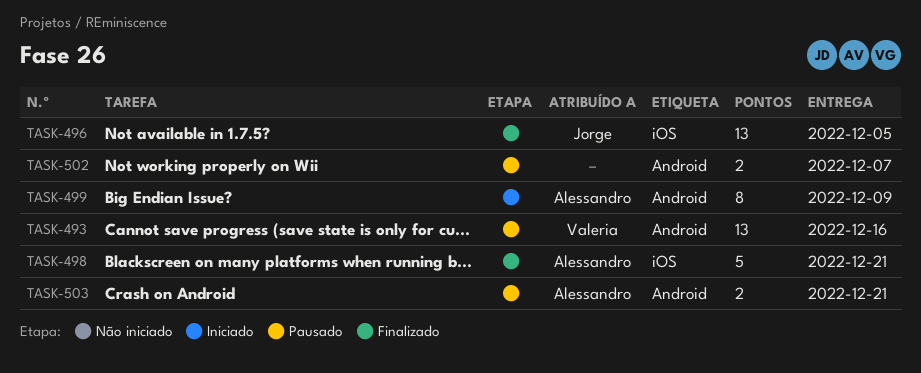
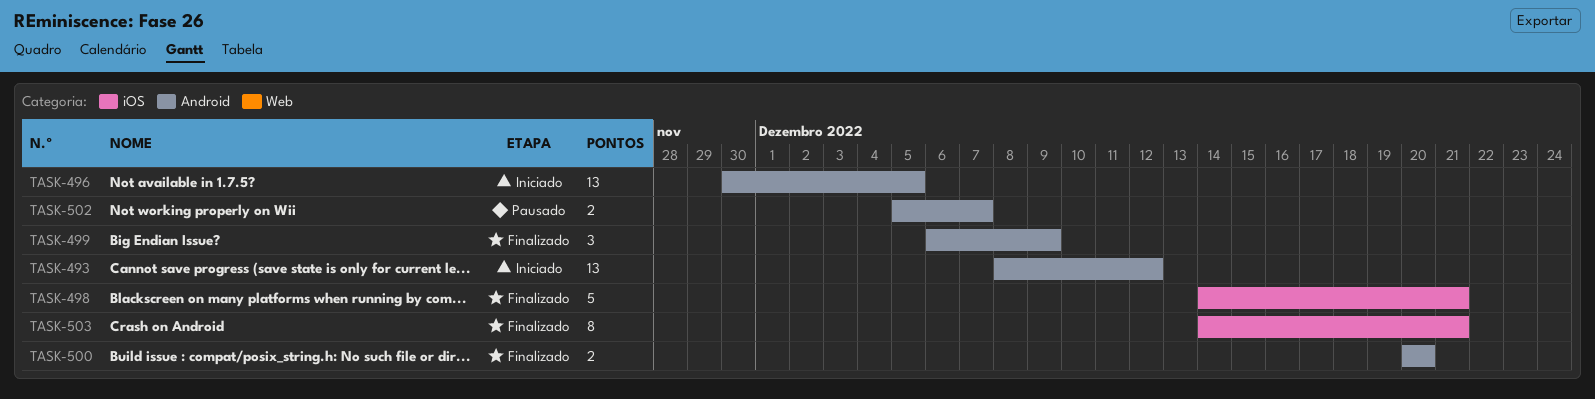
TASK-493, status: Pausado -> Iniciado
TASK-493, due: Dec 16 -> Dec 12
TASK-496, status: Finalizado -> Iniciado
TASK-496, label: iOS -> Android
TASK-499, status: Iniciado -> Finalizado
TASK-499, estimate: 8 -> 3
TASK-500: none -> present
TASK-503, status: Pausado -> Finalizado
TASK-503, label: Android -> iOS
TASK-503, estimate: 2 -> 8

